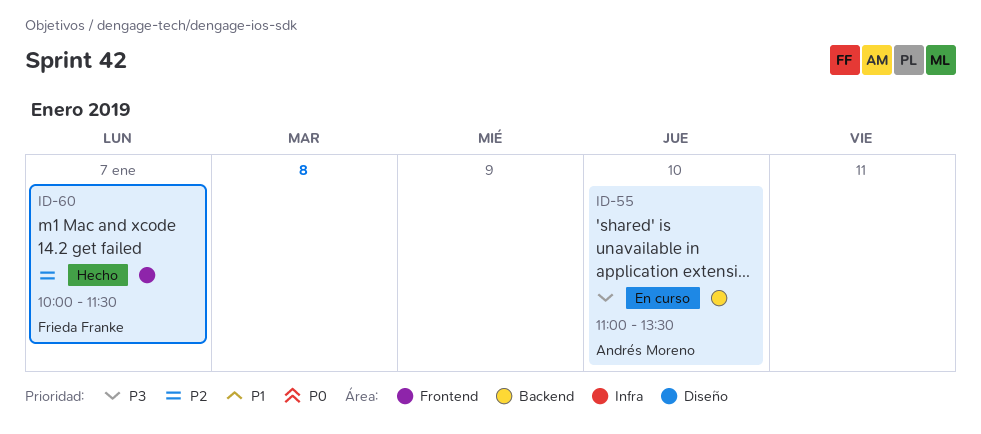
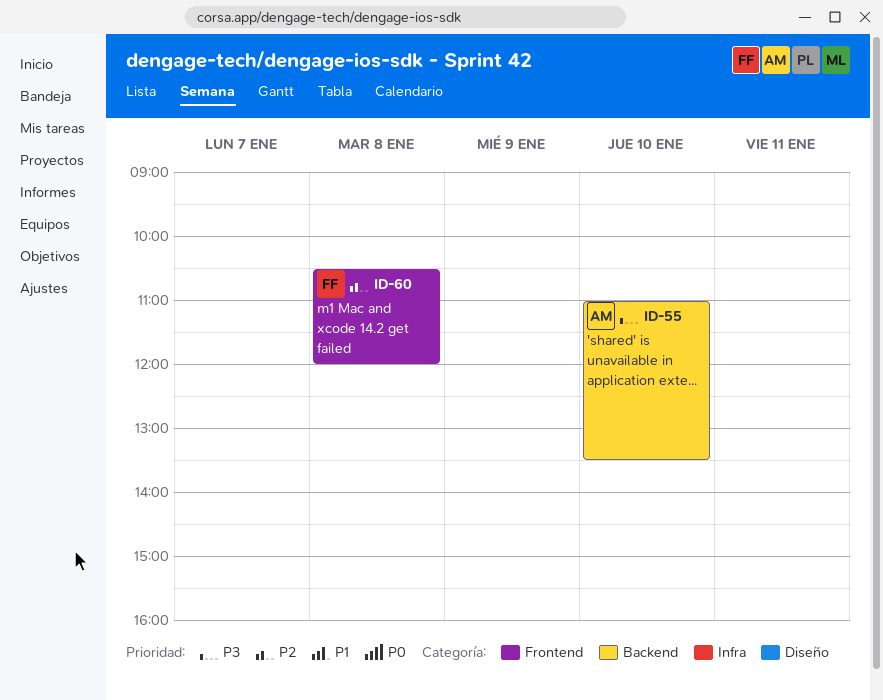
ID-60, day: Jan 7 -> Jan 8
ID-60, begins: 10:00 -> 10:30
ID-60, ends: 11:30 -> 12:00

